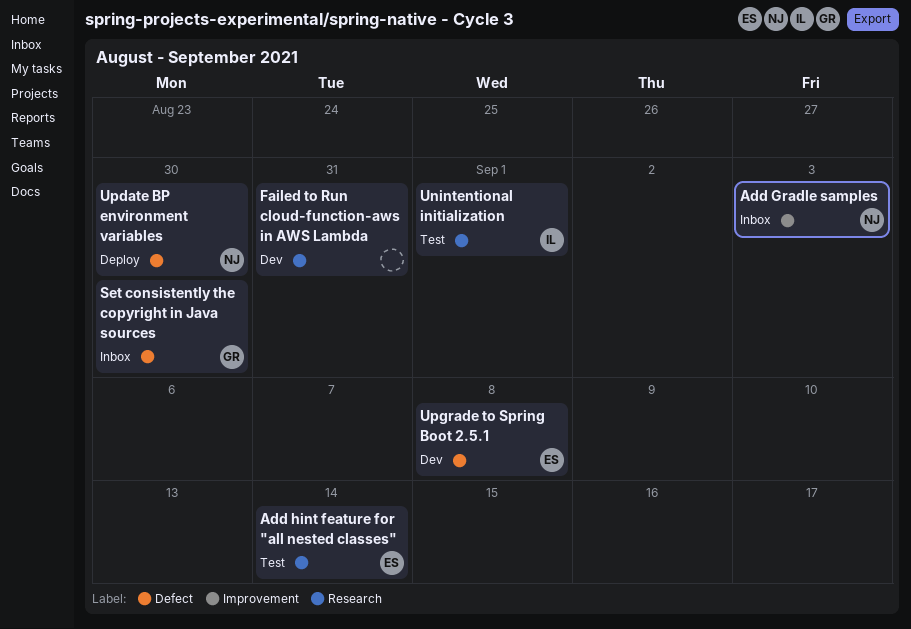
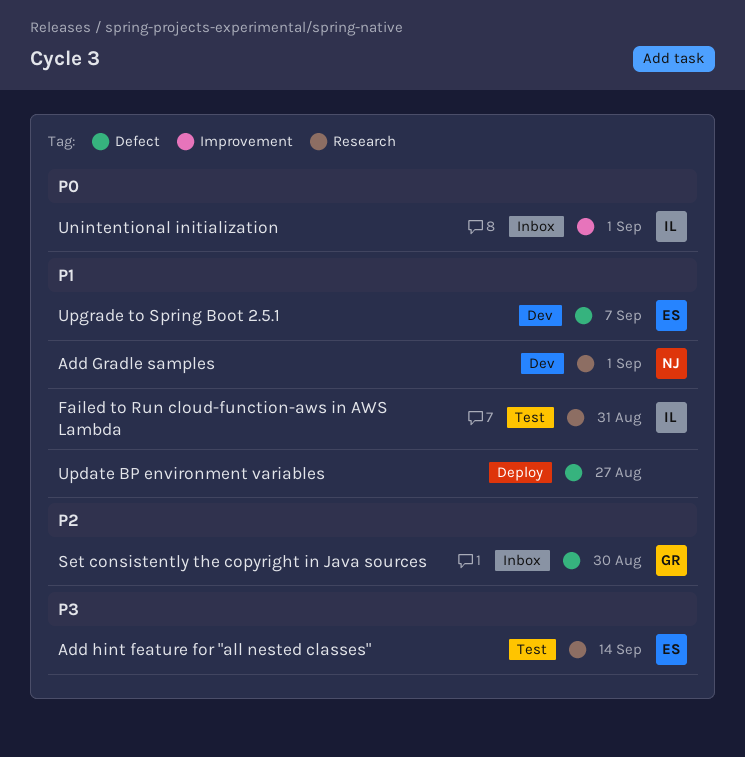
Add Gradle samples, status: Inbox -> Dev
Add Gradle samples, label: Improvement -> Research
Add Gradle samples, due: Sep 3 -> Sep 1
Failed to Run cloud-function-aws in AWS Lambda, status: Dev -> Test
Failed to Run cloud-function-aws in AWS Lambda, owner: none -> IL
Unintentional initialization, status: Test -> Inbox
Unintentional initialization, label: Research -> Improvement
Update BP environment variables, owner: NJ -> none
Update BP environment variables, due: Aug 30 -> Aug 27
Upgrade to Spring Boot 2.5.1, due: Sep 8 -> Sep 7

